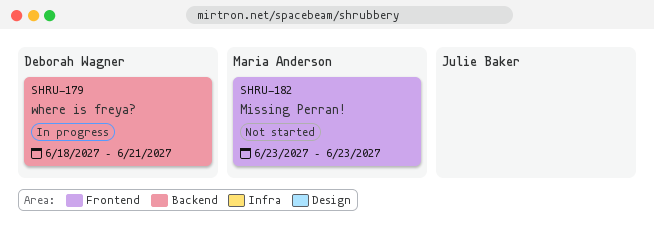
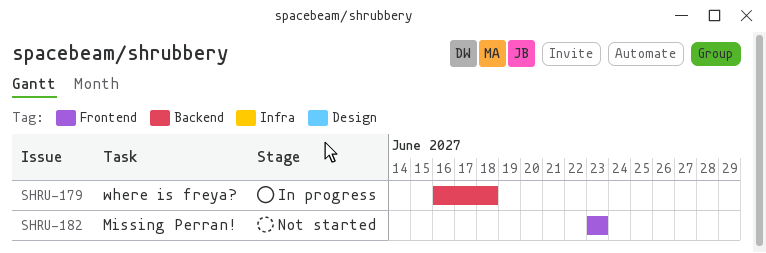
SHRU-179, start: Jun 18 -> Jun 16
SHRU-179, due: Jun 21 -> Jun 18

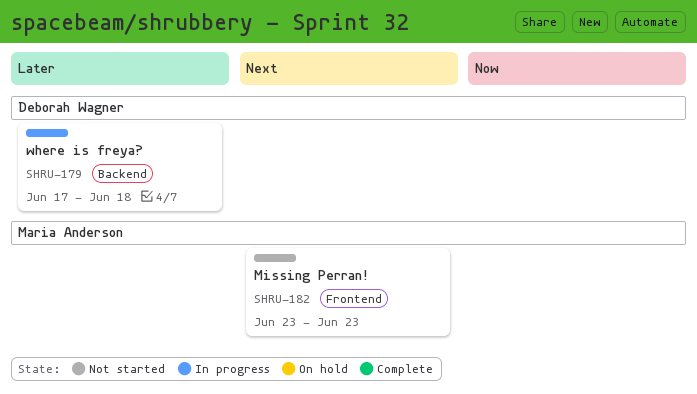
SHRU-179, start: Jun 16 -> Jun 17

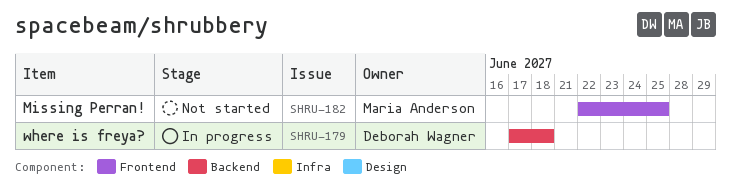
SHRU-182, start: Jun 23 -> Jun 22
SHRU-182, due: Jun 23 -> Jun 25

